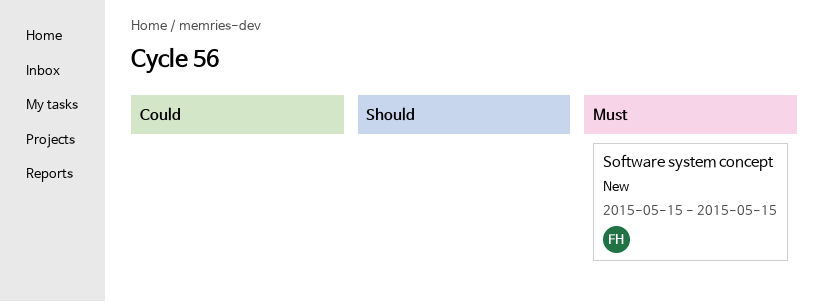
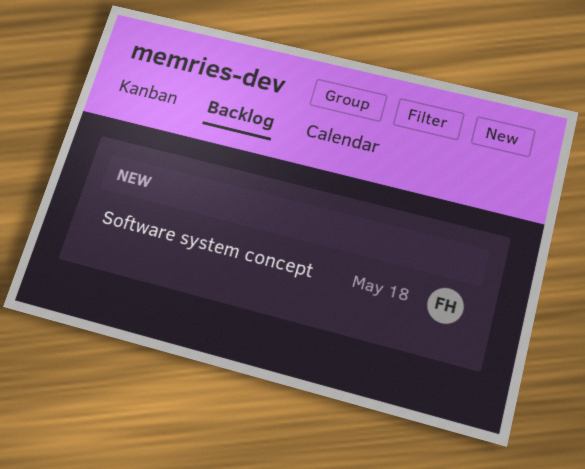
Software system concept, due: May 15 -> May 18

